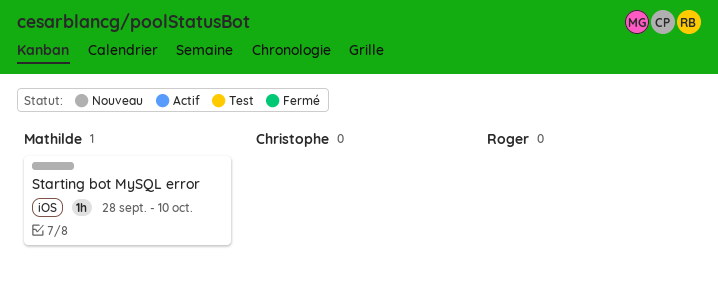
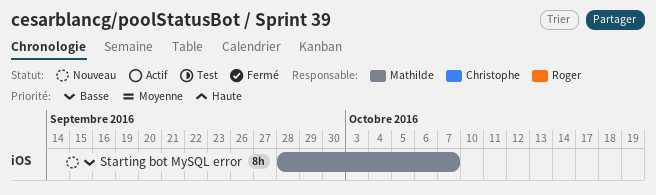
Starting bot MySQL error, estimate: 1h -> 8h
Starting bot MySQL error, due: Oct 10 -> Oct 7

